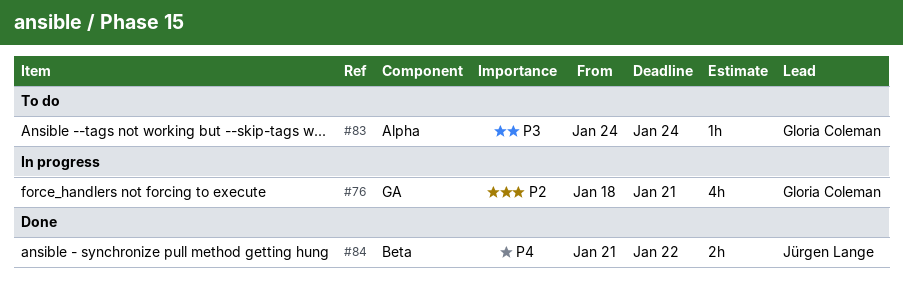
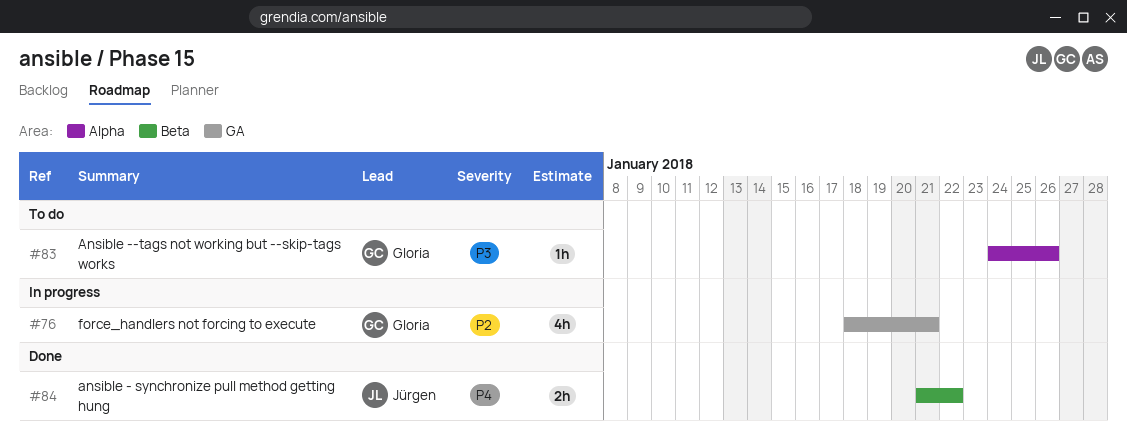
#83, due: Jan 24 -> Jan 26

